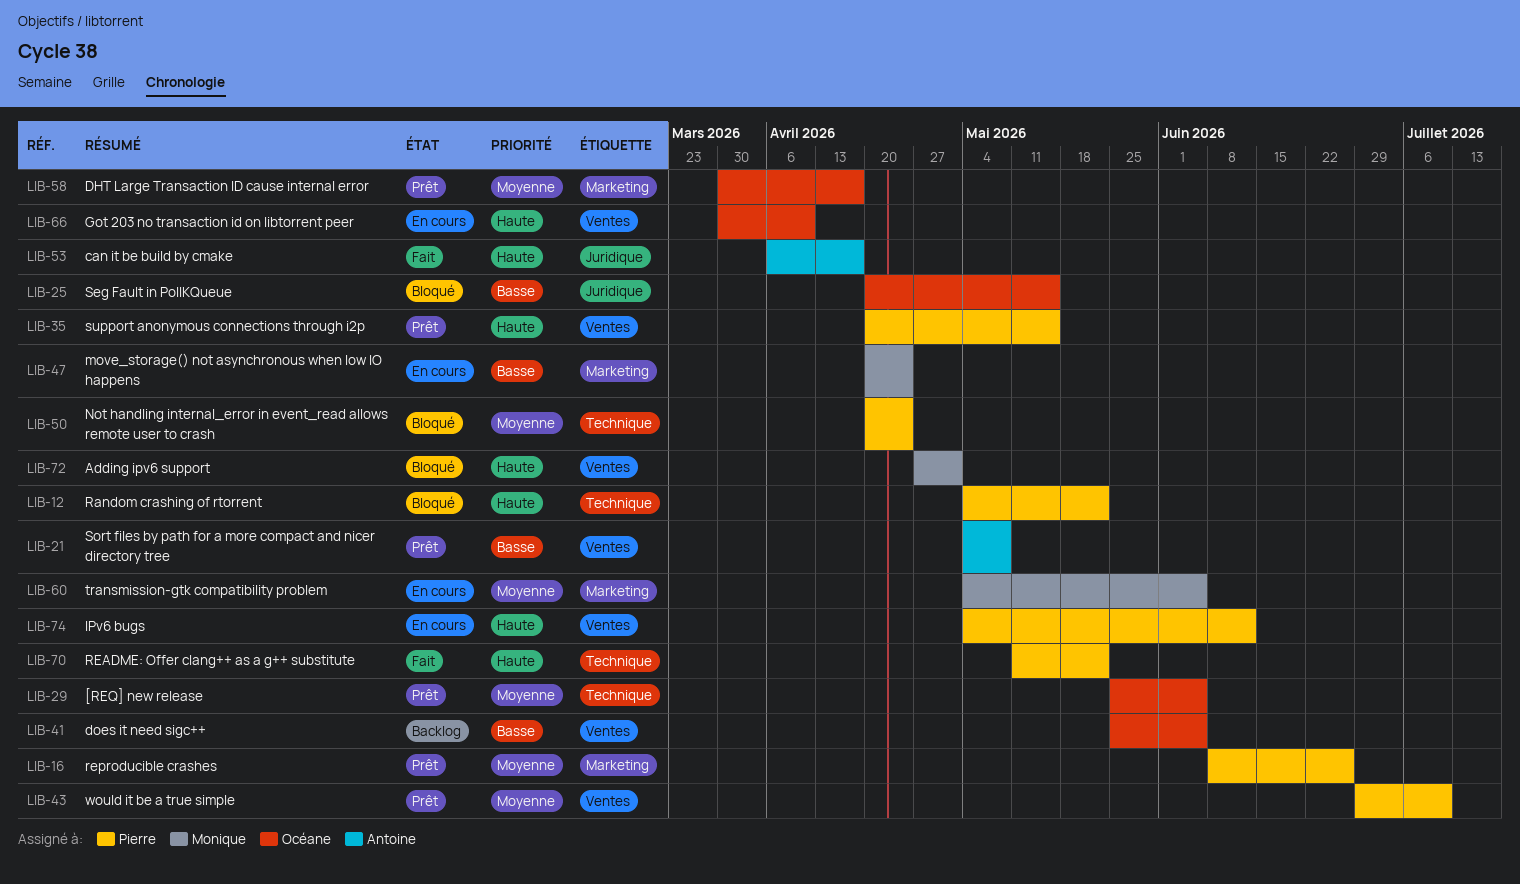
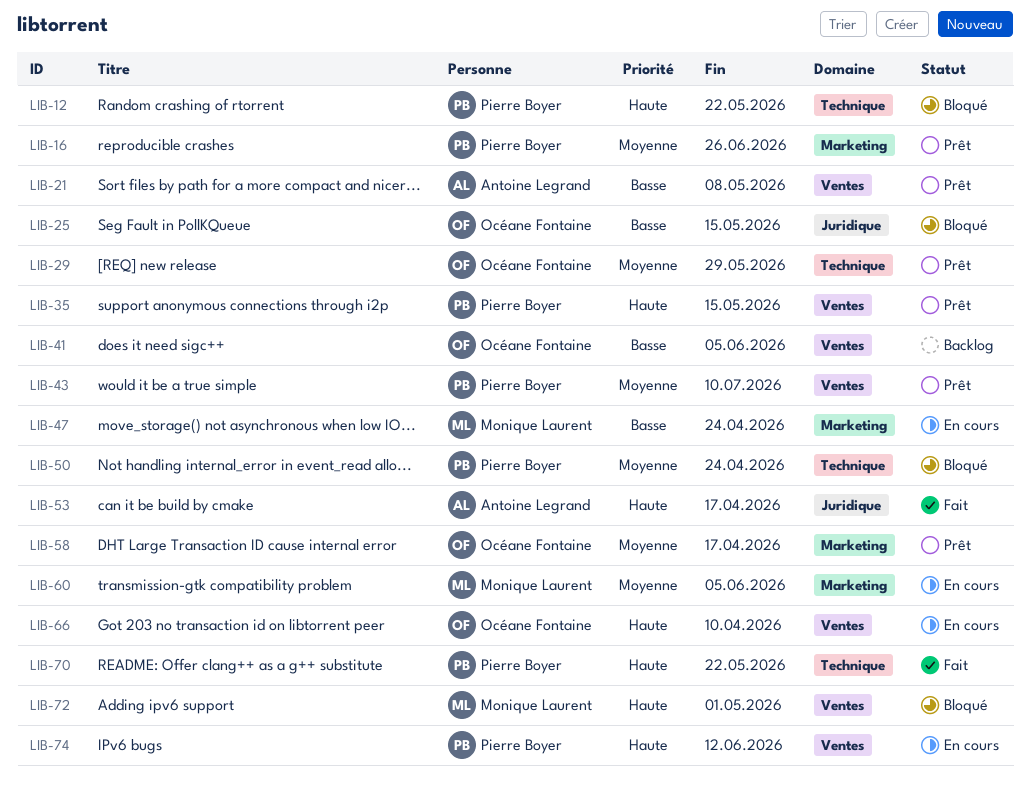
LIB-29, due: Jun 5 -> May 29

